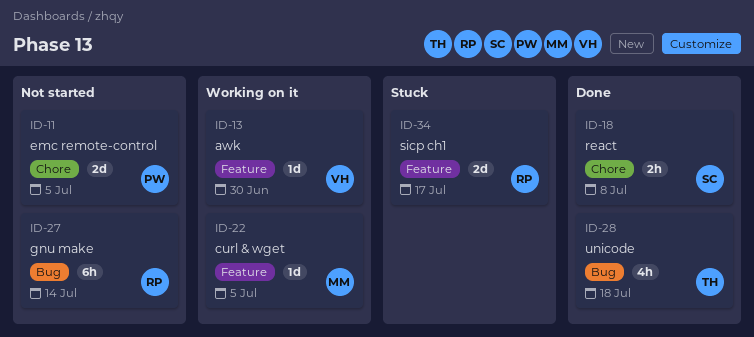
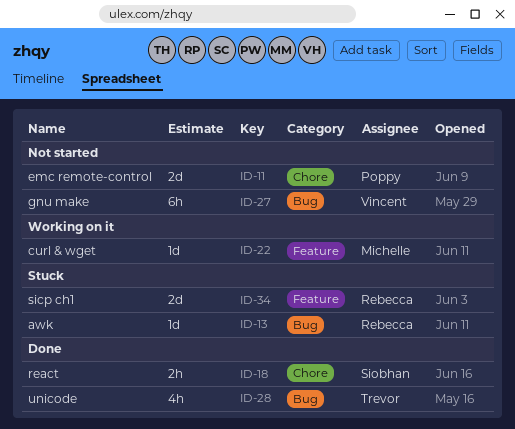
ID-13, status: Working on it -> Stuck
ID-13, owner: Vincent -> Rebecca
ID-13, label: Feature -> Bug
ID-27, owner: Rebecca -> Vincent

